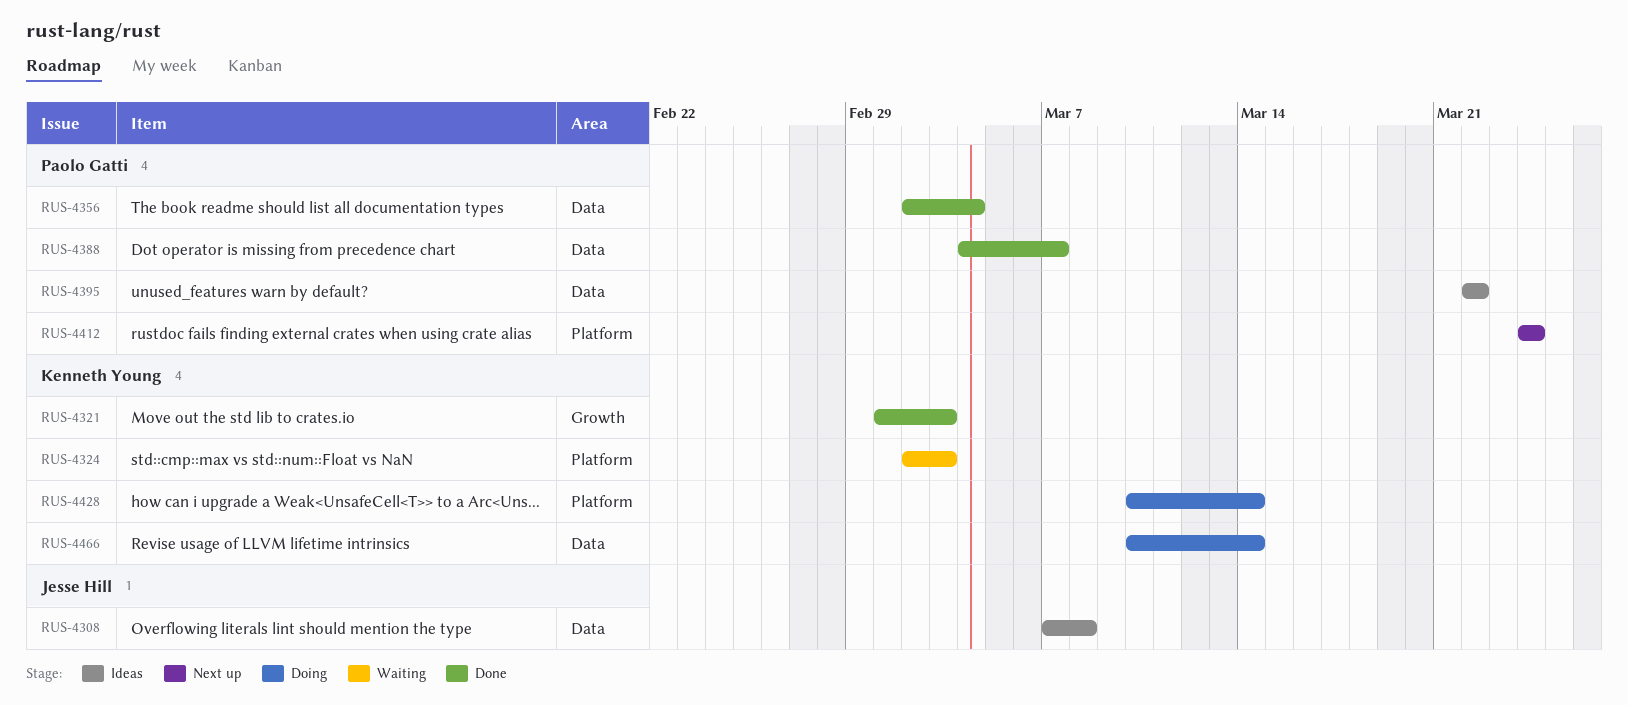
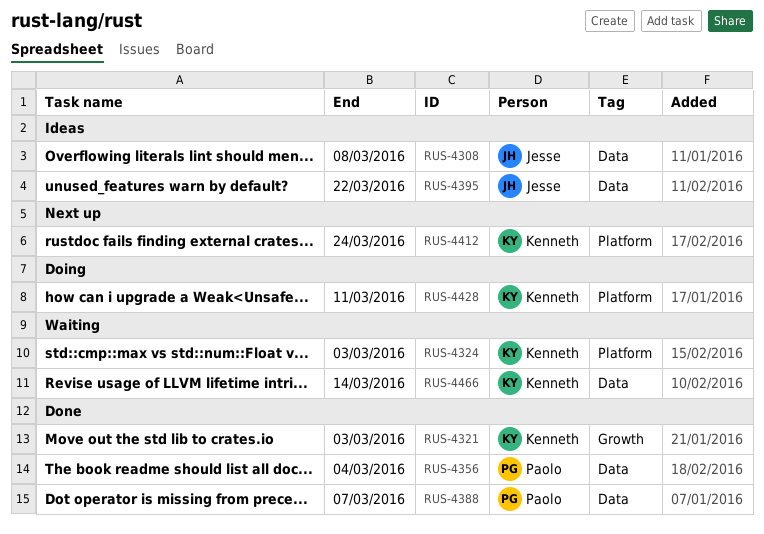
RUS-4395, owner: Paolo Gatti -> Jesse Hill
RUS-4412, owner: Paolo Gatti -> Kenneth Young
RUS-4428, due: Mar 14 -> Mar 11
RUS-4466, status: Doing -> Waiting

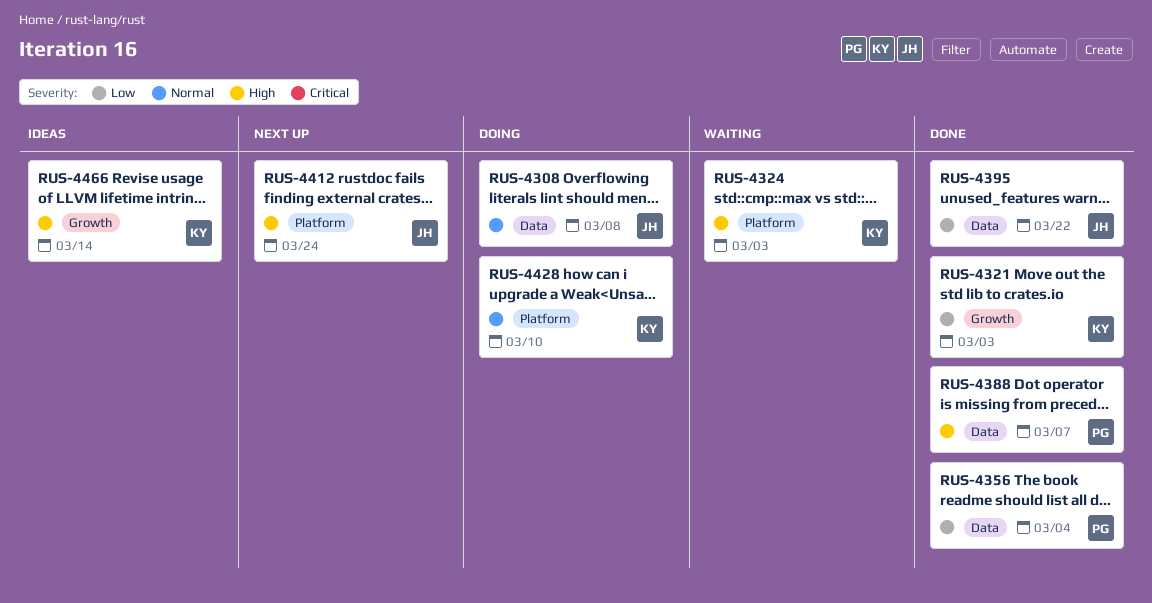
RUS-4308, status: Ideas -> Doing
RUS-4395, status: Ideas -> Done
RUS-4412, owner: Kenneth -> Jesse
RUS-4428, due: Mar 11 -> Mar 10
RUS-4466, status: Waiting -> Ideas
RUS-4466, label: Data -> Growth

